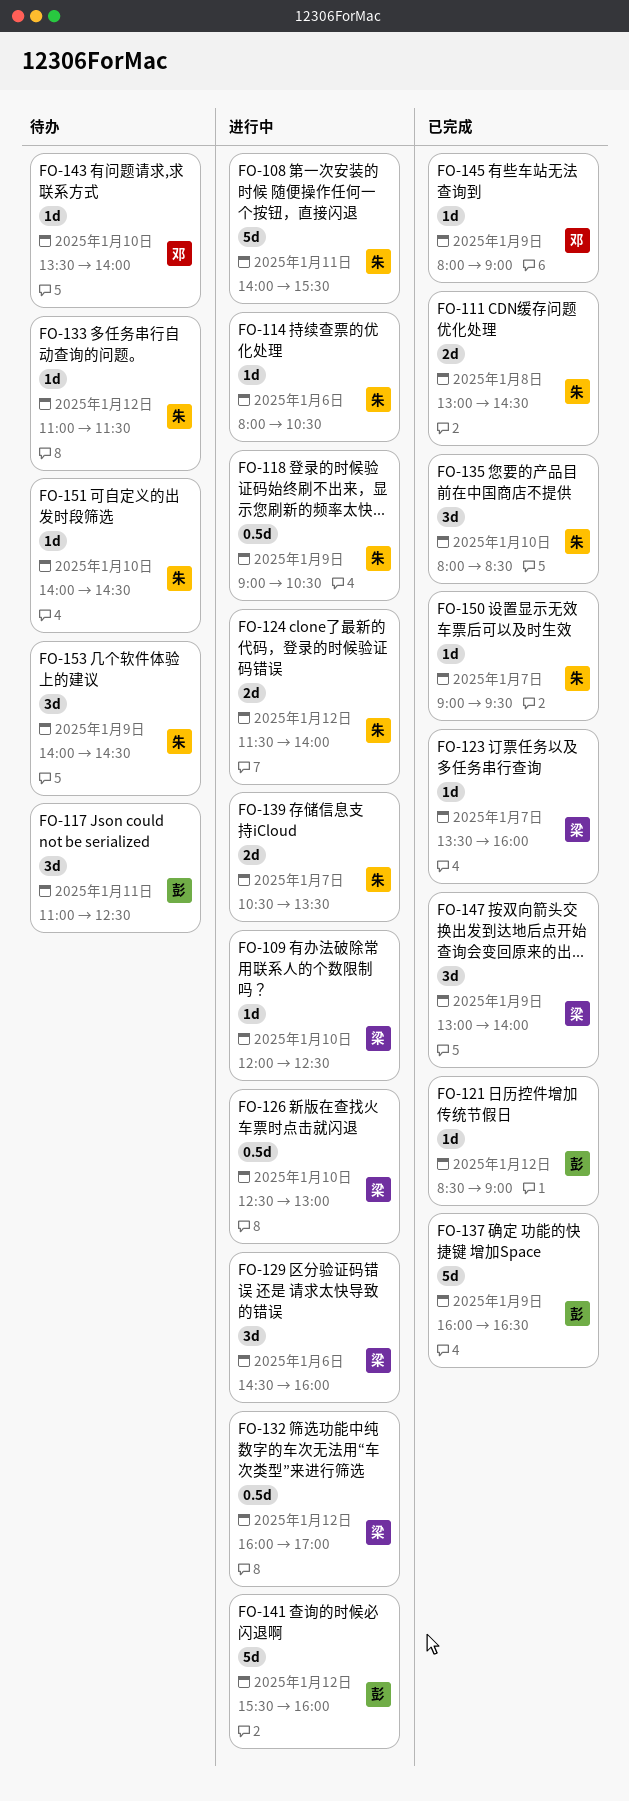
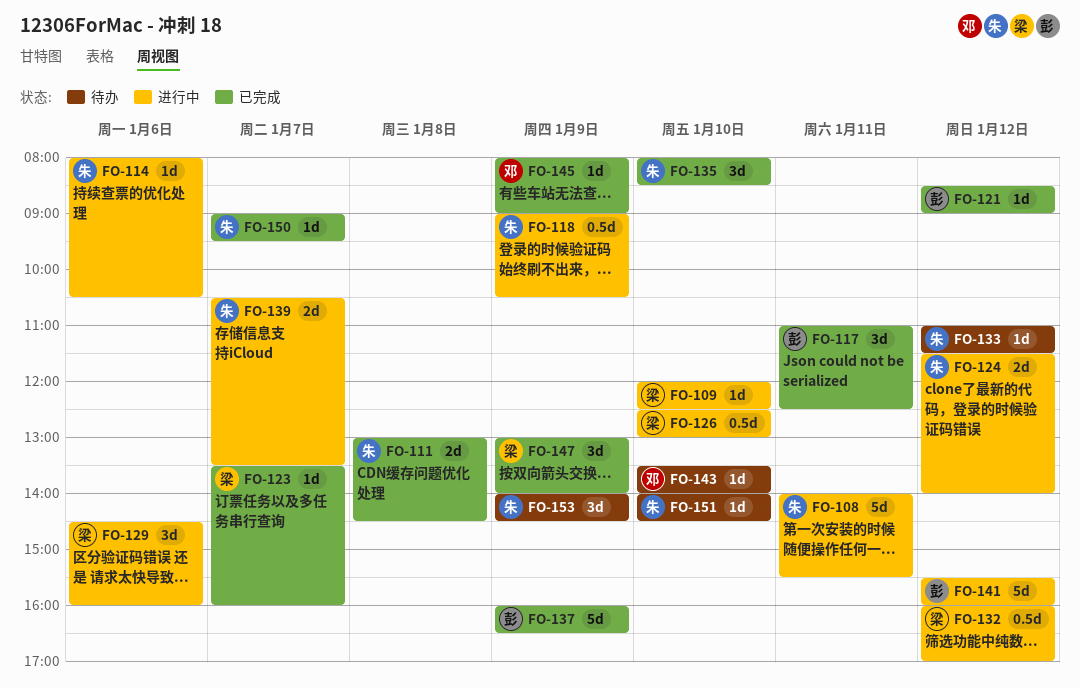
FO-117, status: 待办 -> 已完成

